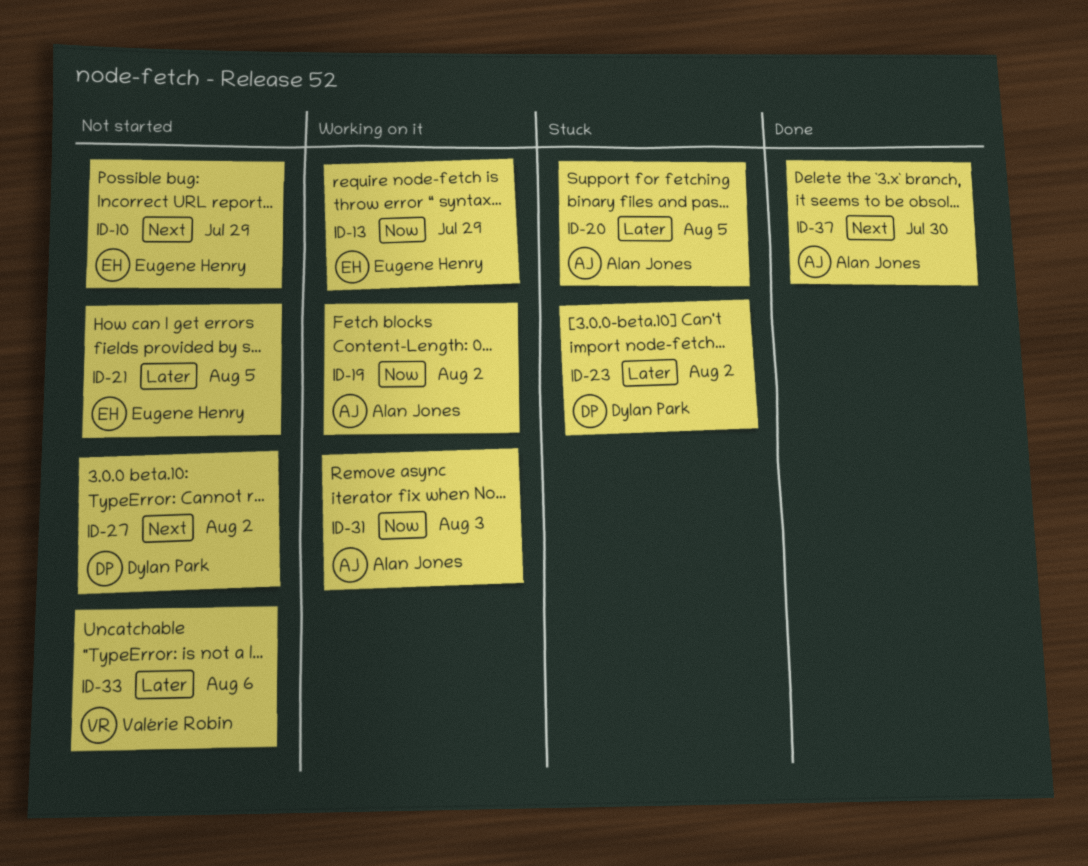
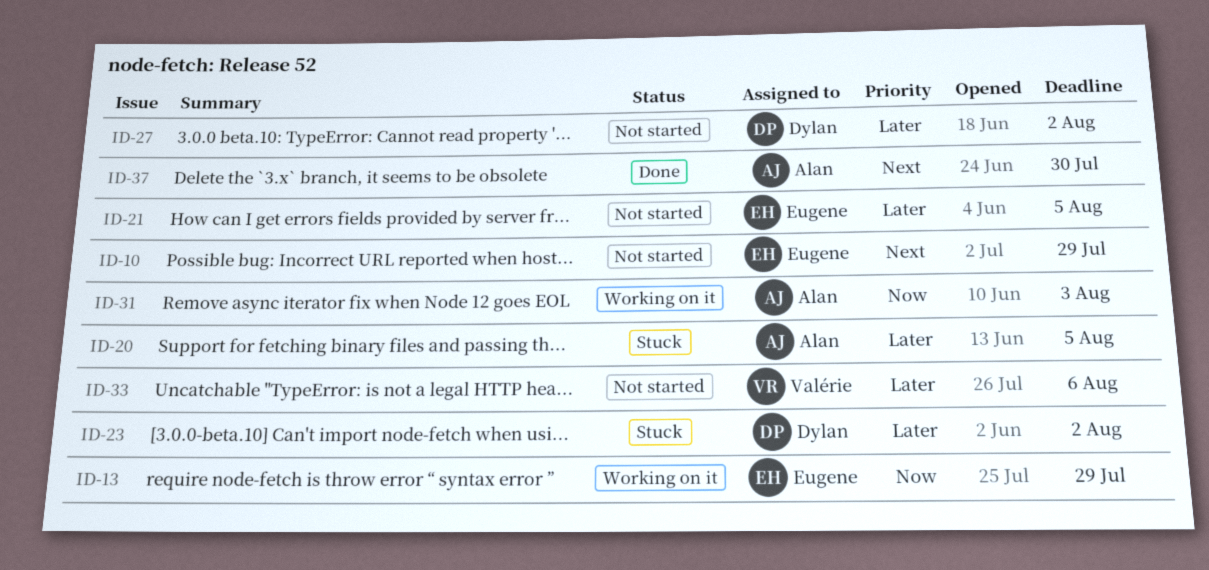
ID-19: present -> none
ID-27, priority: Next -> Later

